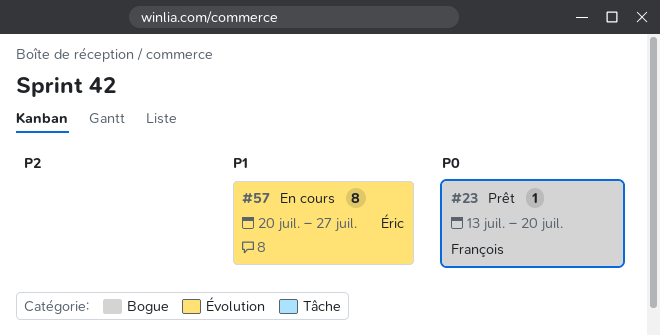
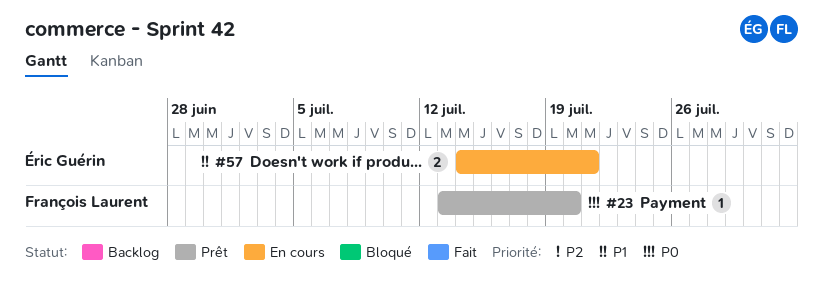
#57, estimate: 8 -> 2
#57, start: Jul 20 -> Jul 14
#57, due: Jul 27 -> Jul 21

